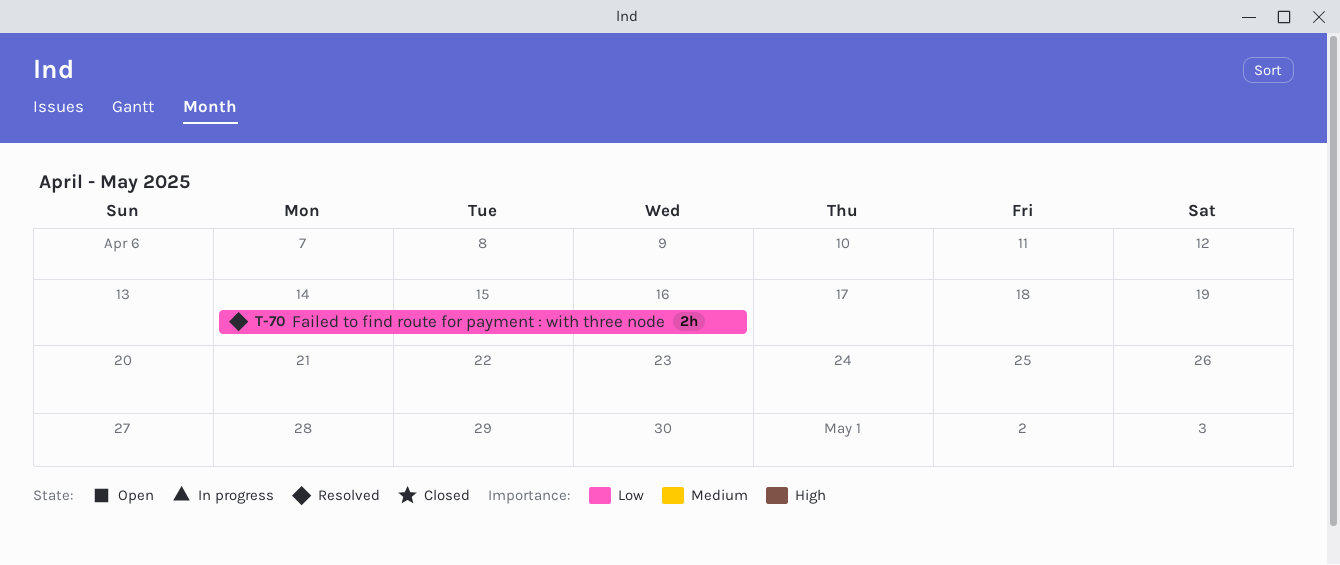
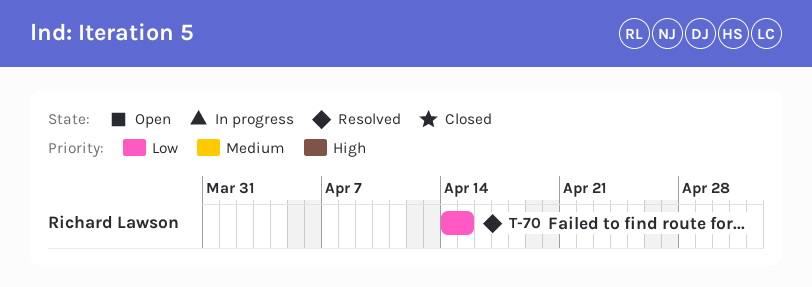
T-70, due: Apr 16 -> Apr 15

